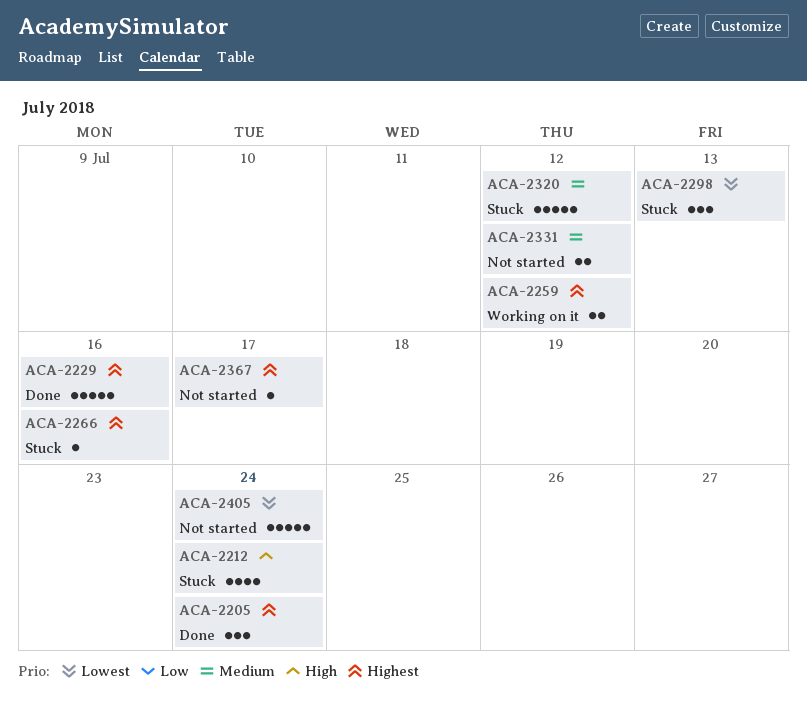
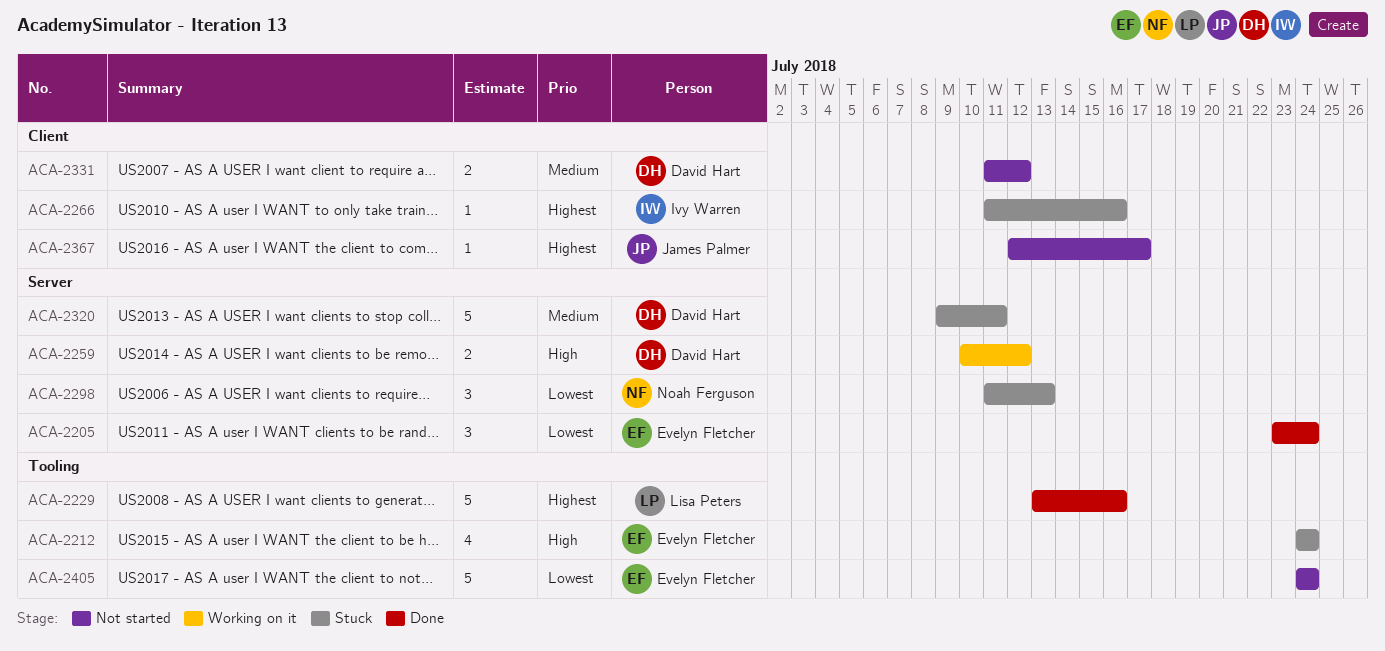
ACA-2205, priority: Highest -> Lowest
ACA-2259, priority: Highest -> High
ACA-2320, due: Jul 12 -> Jul 11

